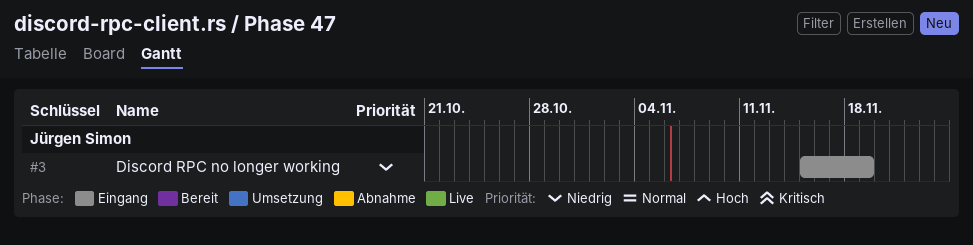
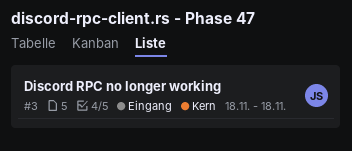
#3, start: Nov 15 -> Nov 18
#3, due: Nov 19 -> Nov 18

